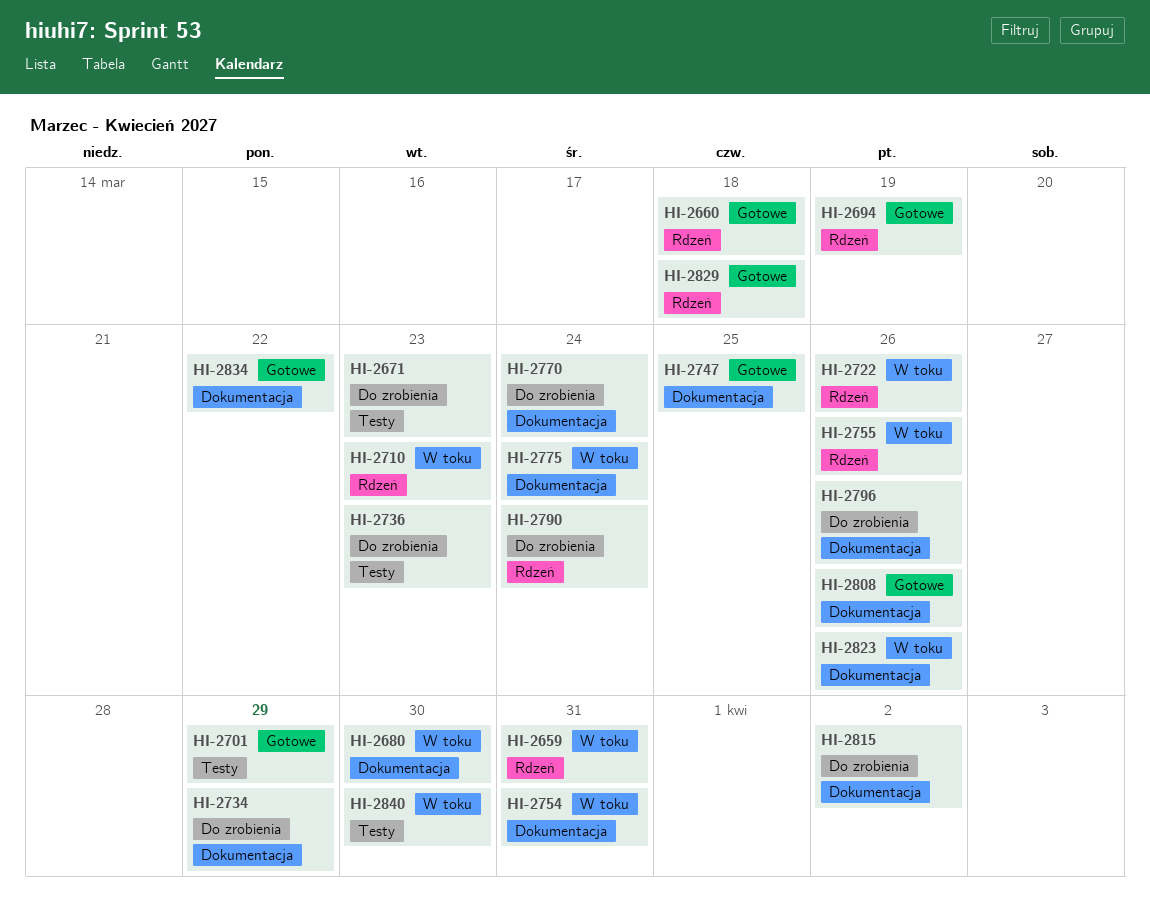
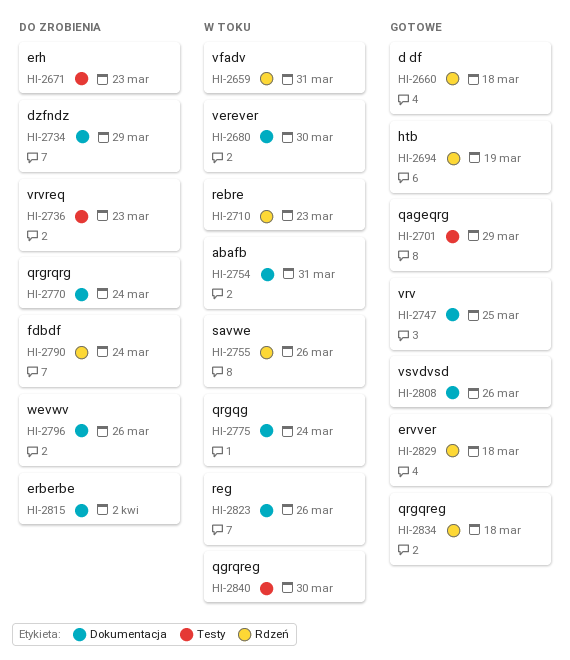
HI-2722: present -> none
HI-2834, label: Dokumentacja -> Rdzeń
HI-2834, due: Mar 22 -> Mar 18

